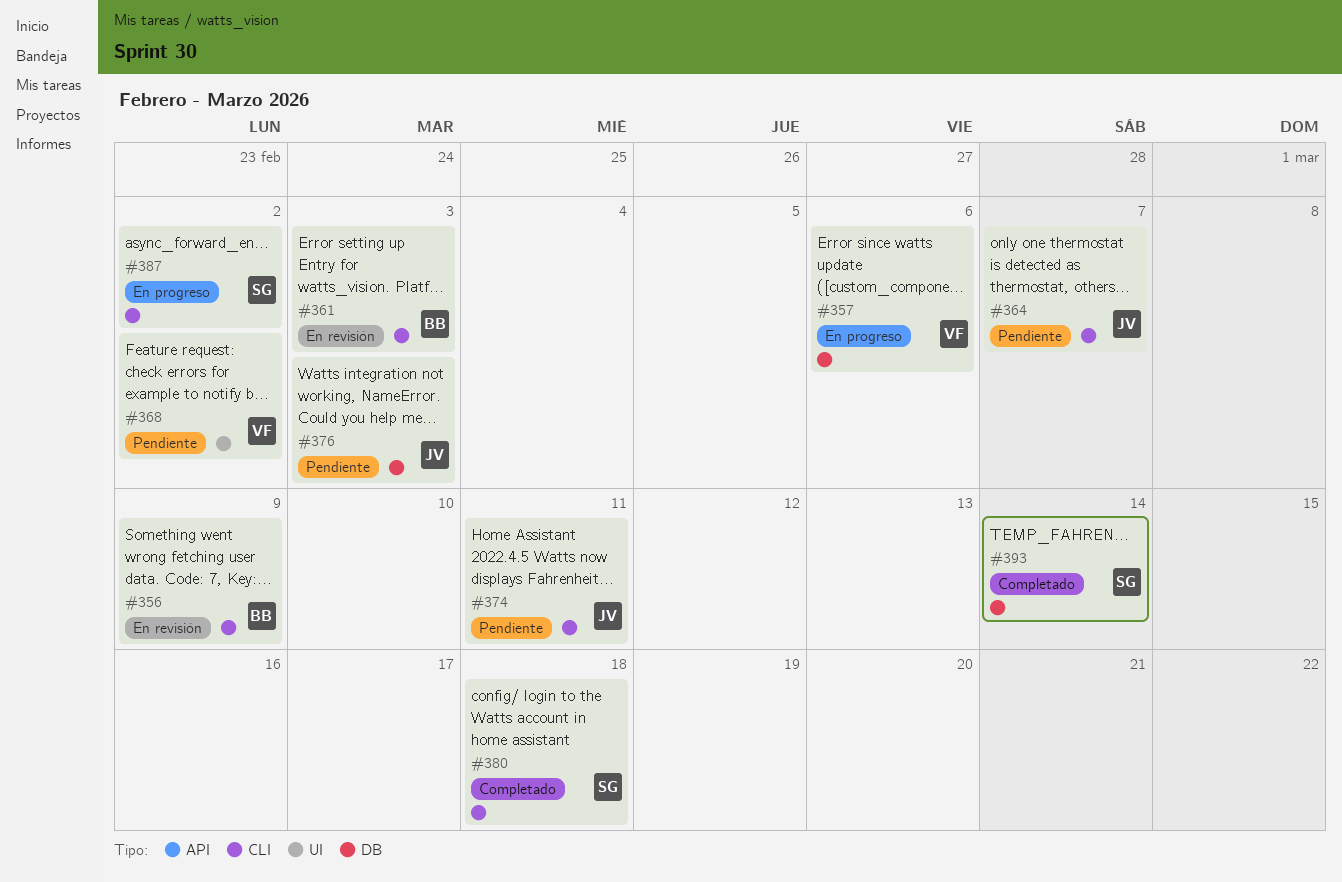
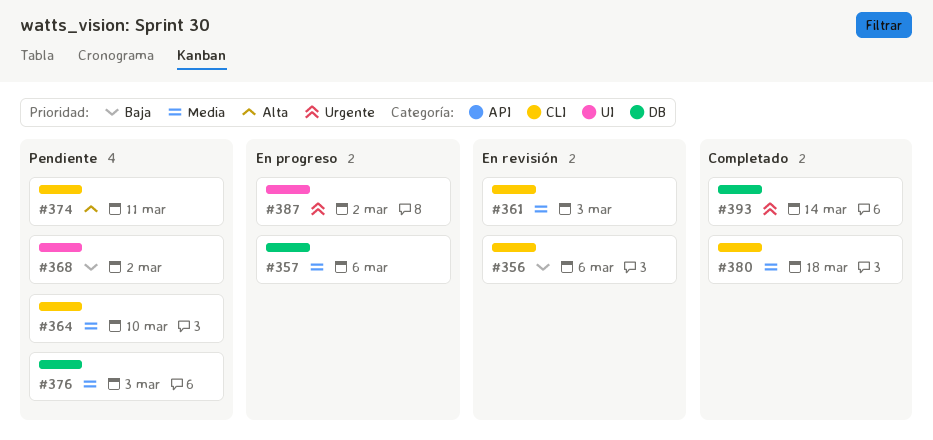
#356, due: Mar 9 -> Mar 6
#364, due: Mar 7 -> Mar 10
#387, label: CLI -> UI

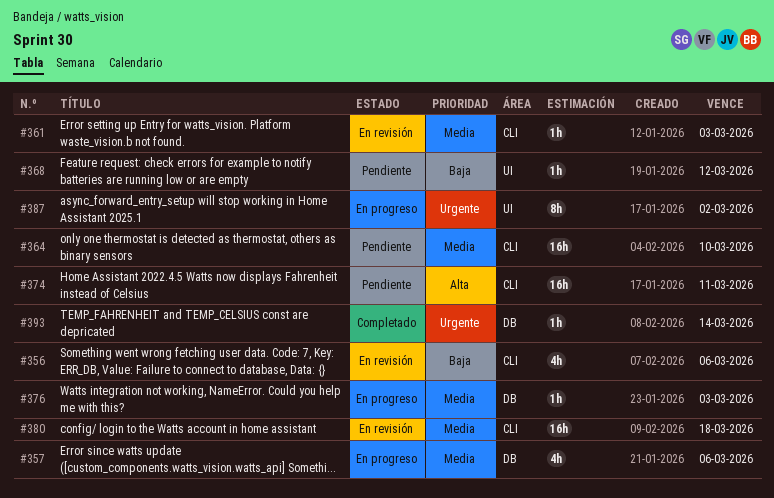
#368, due: Mar 2 -> Mar 12
#376, status: Pendiente -> En progreso
#380, status: Completado -> En revisión

